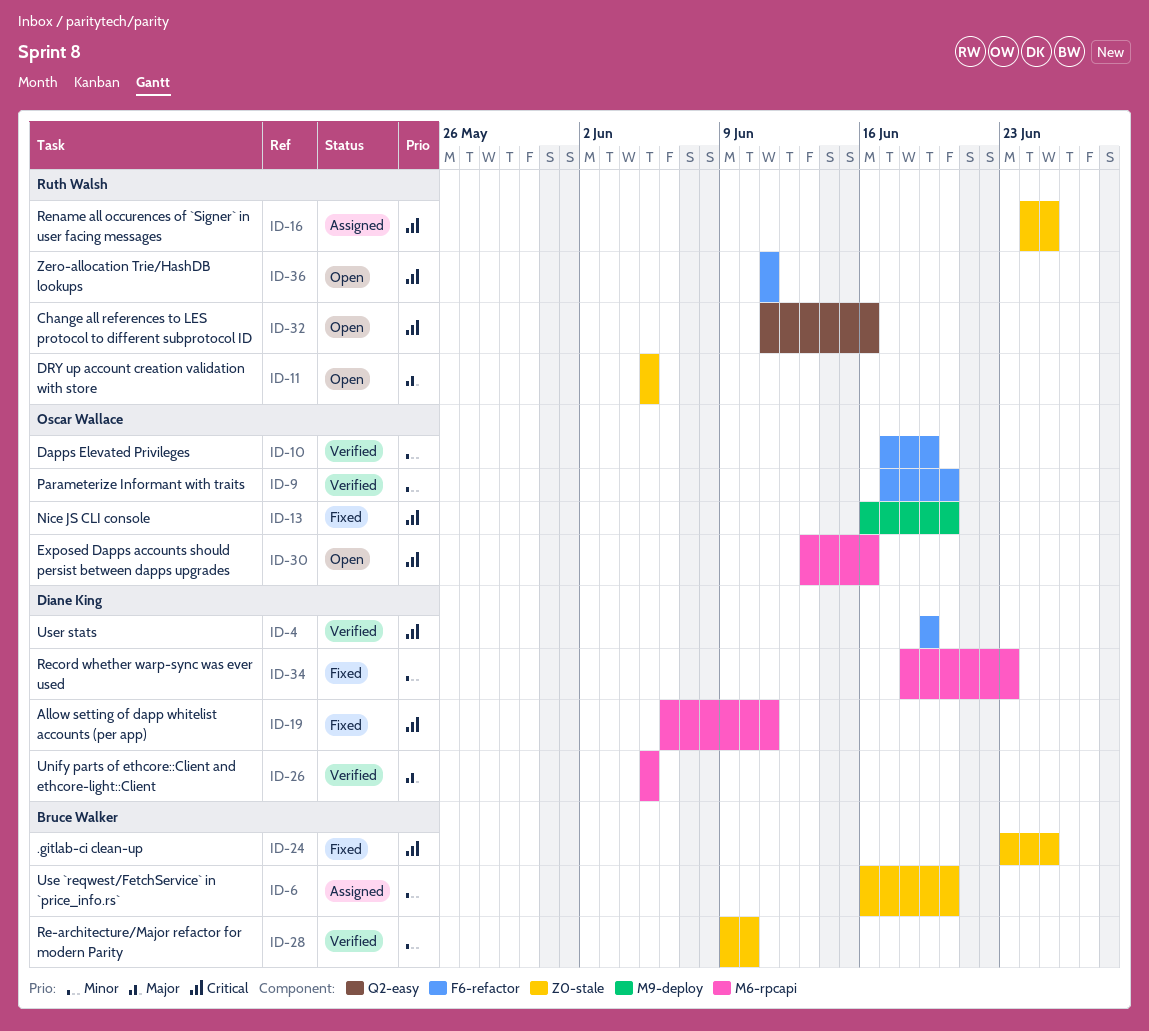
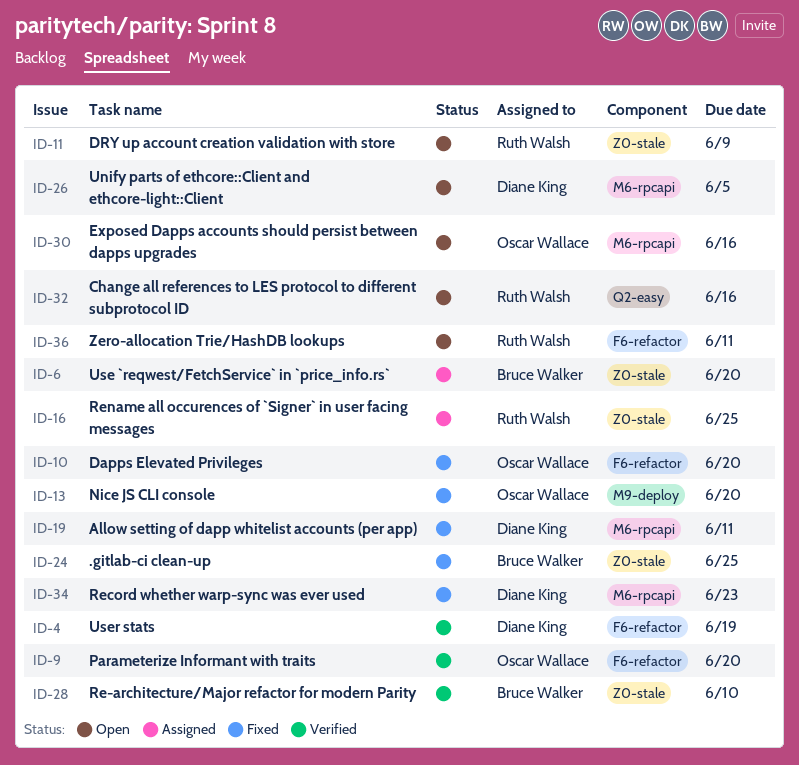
ID-10, status: Verified -> Fixed
ID-10, due: Jun 19 -> Jun 20
ID-11, due: Jun 5 -> Jun 9
ID-26, status: Verified -> Open

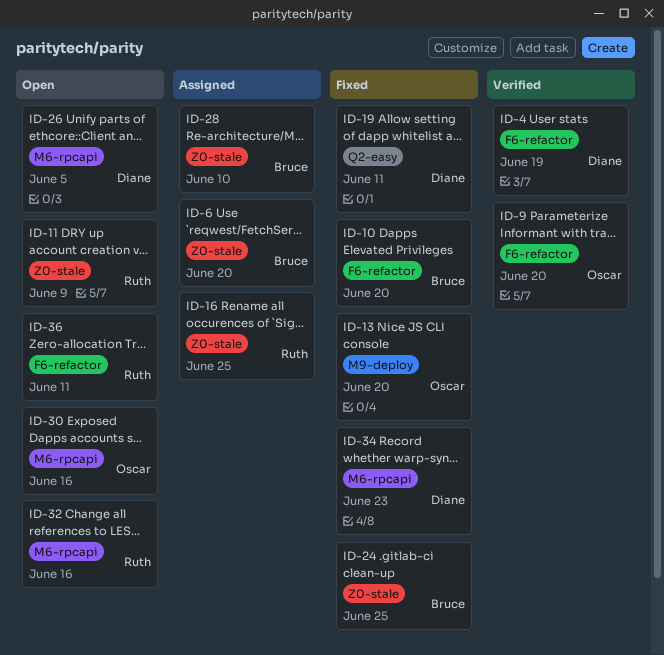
ID-10, owner: Oscar Wallace -> Bruce Walker
ID-19, label: M6-rpcapi -> Q2-easy
ID-28, status: Verified -> Assigned
ID-32, label: Q2-easy -> M6-rpcapi

